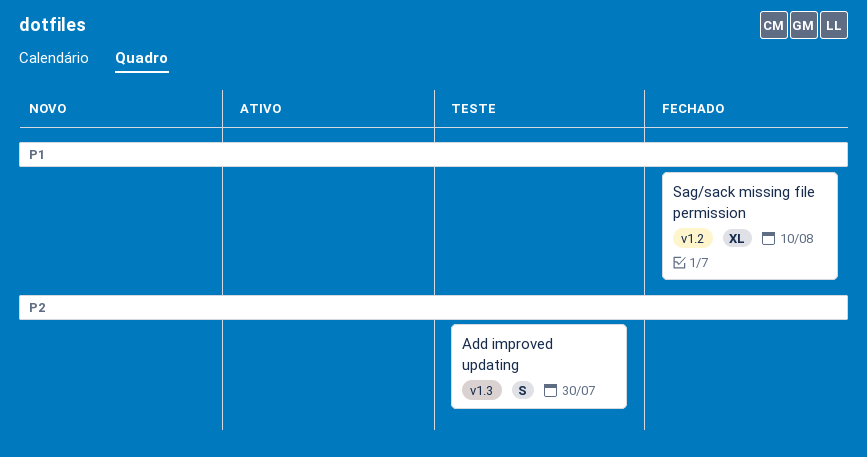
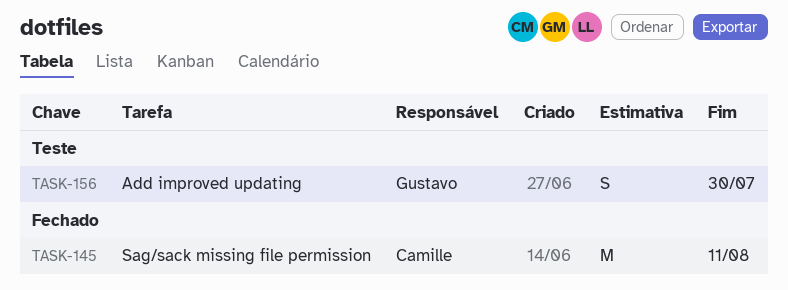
Sag/sack missing file permission, estimate: XL -> M
Sag/sack missing file permission, due: Aug 10 -> Aug 11

